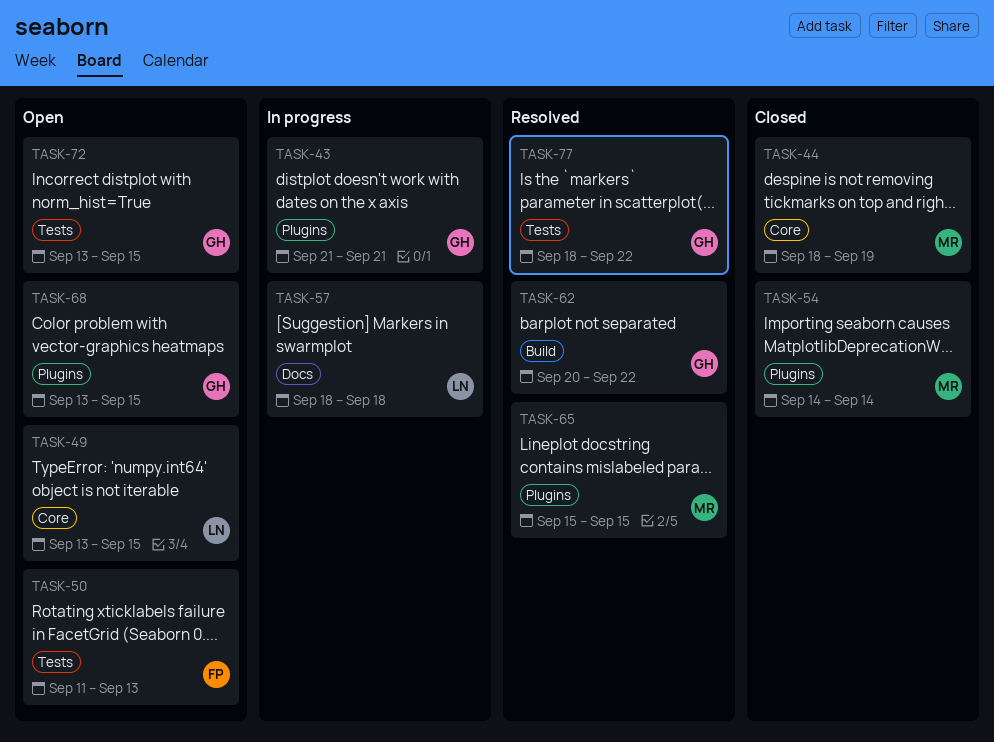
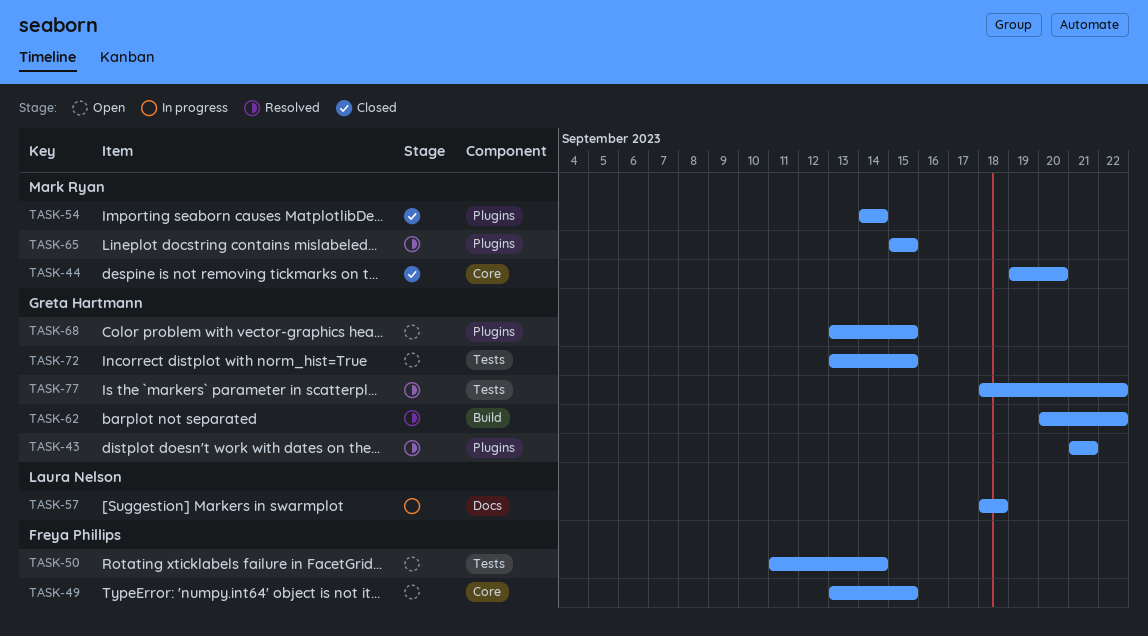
TASK-43, status: In progress -> Resolved
TASK-44, start: Sep 18 -> Sep 19
TASK-44, due: Sep 19 -> Sep 20
TASK-49, owner: Laura Nelson -> Freya Phillips
TASK-50, due: Sep 13 -> Sep 14

